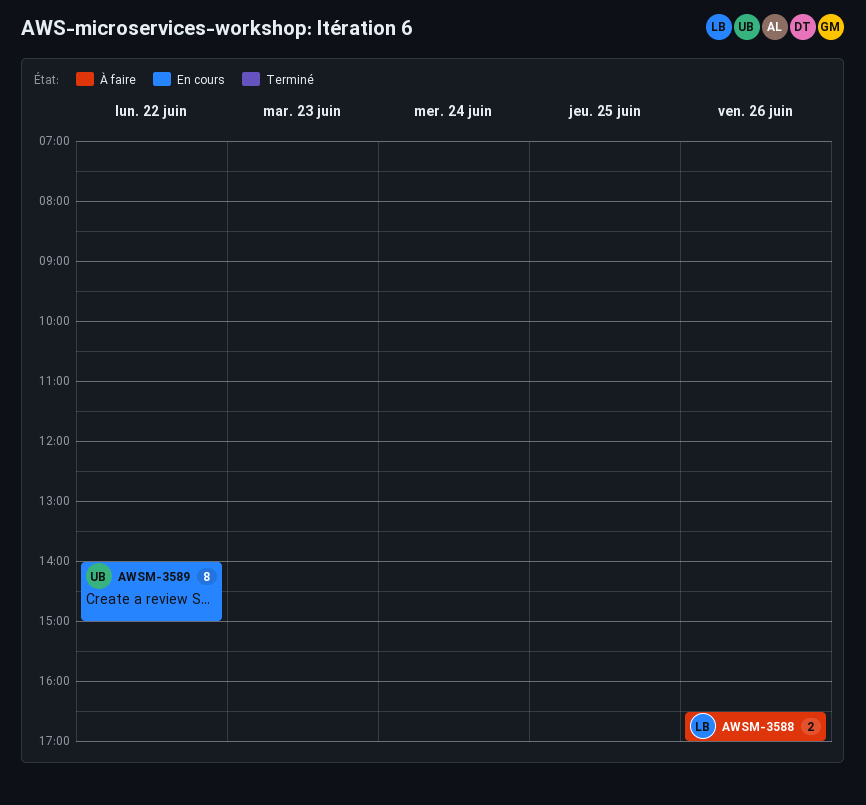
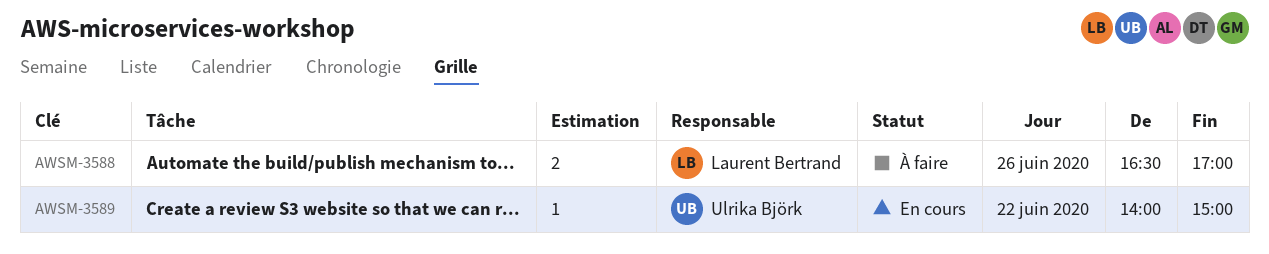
AWSM-3589, estimate: 8 -> 1

